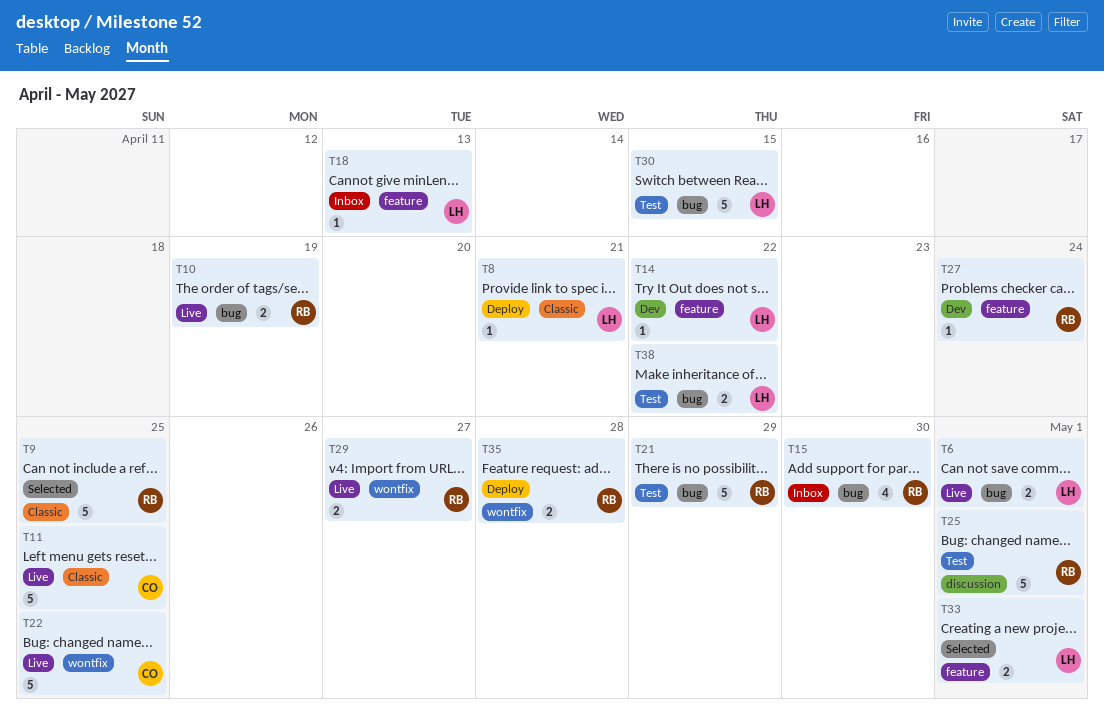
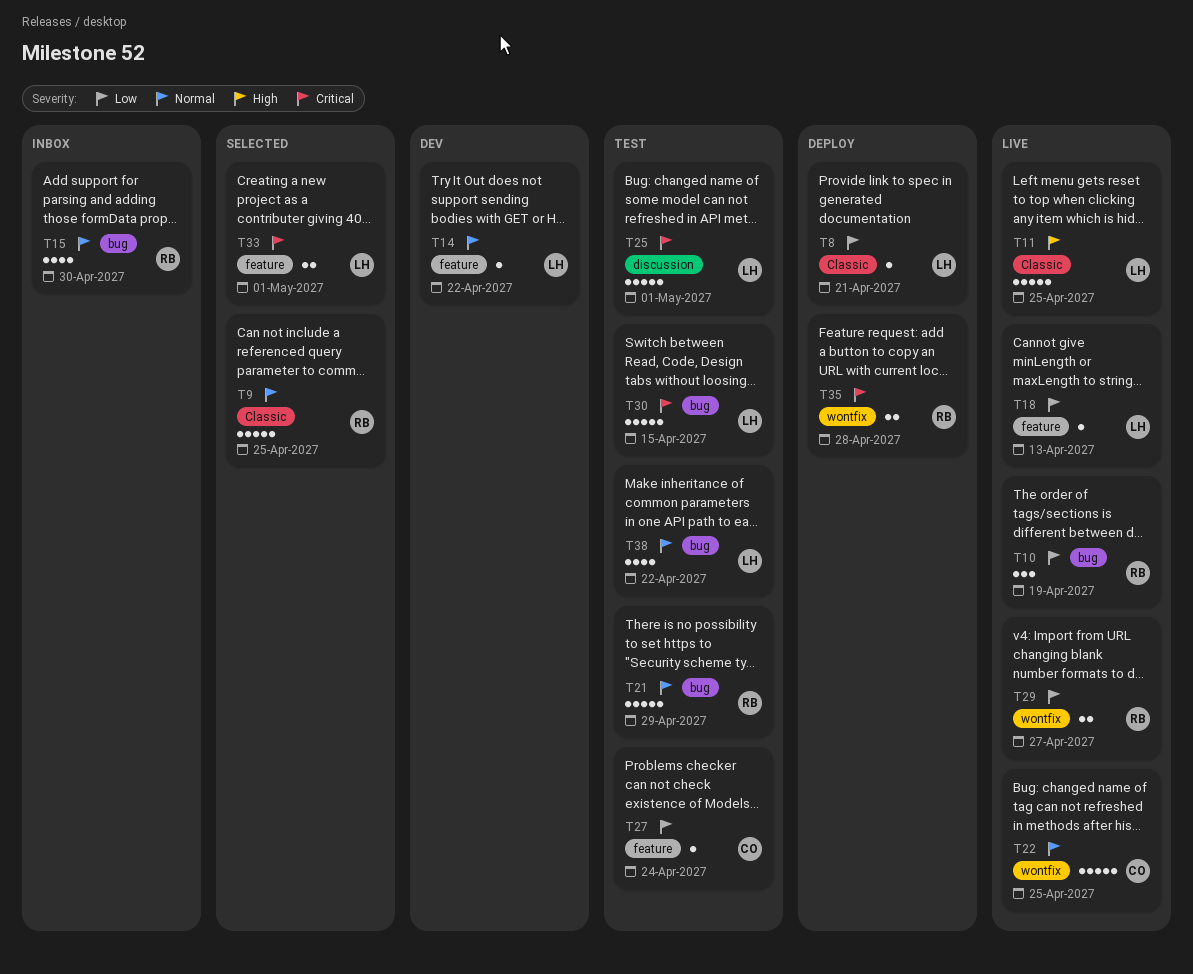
T6: present -> none
T10, estimate: 2 -> 3
T11, owner: CO -> LH
T18, status: Inbox -> Live
T25, owner: RB -> LH
T27, status: Dev -> Test
T27, owner: RB -> CO
T38, estimate: 2 -> 4

